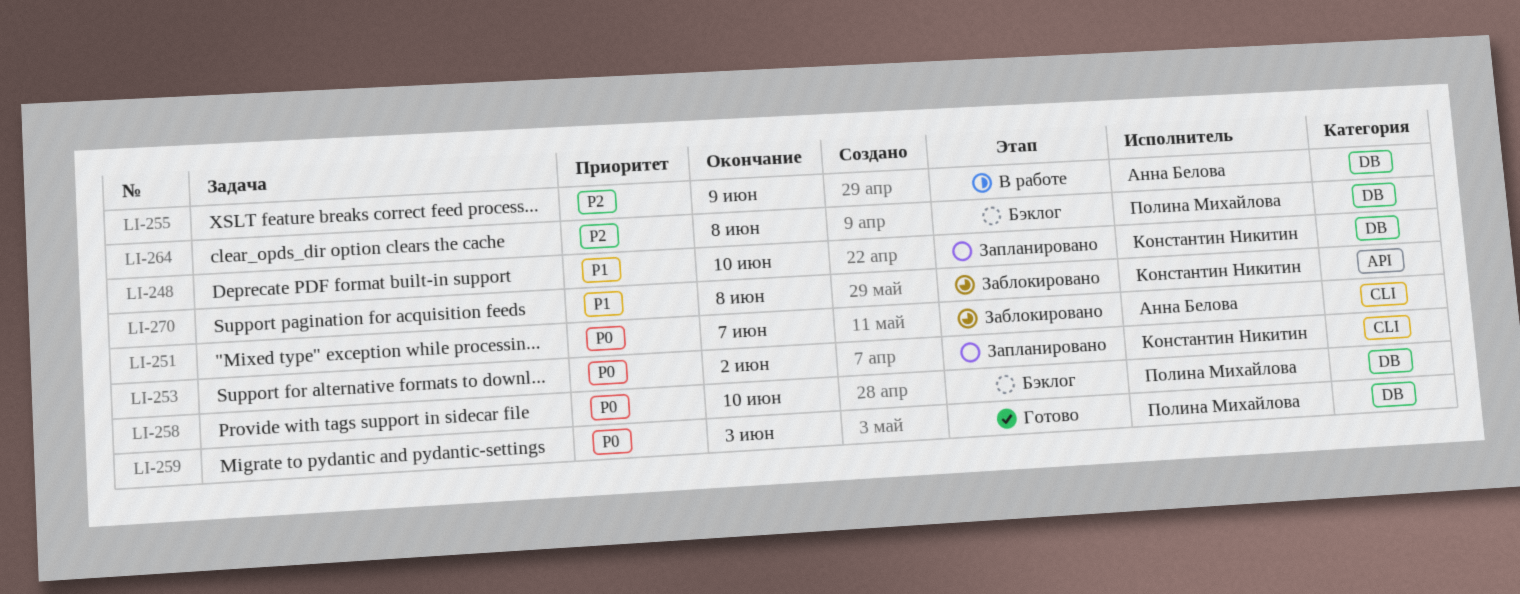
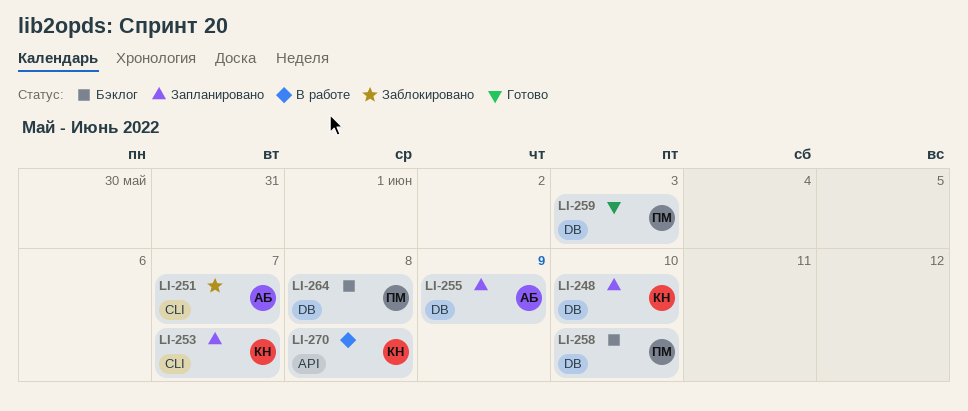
LI-253, due: Jun 2 -> Jun 7
LI-255, status: В работе -> Запланировано
LI-270, status: Заблокировано -> В работе

